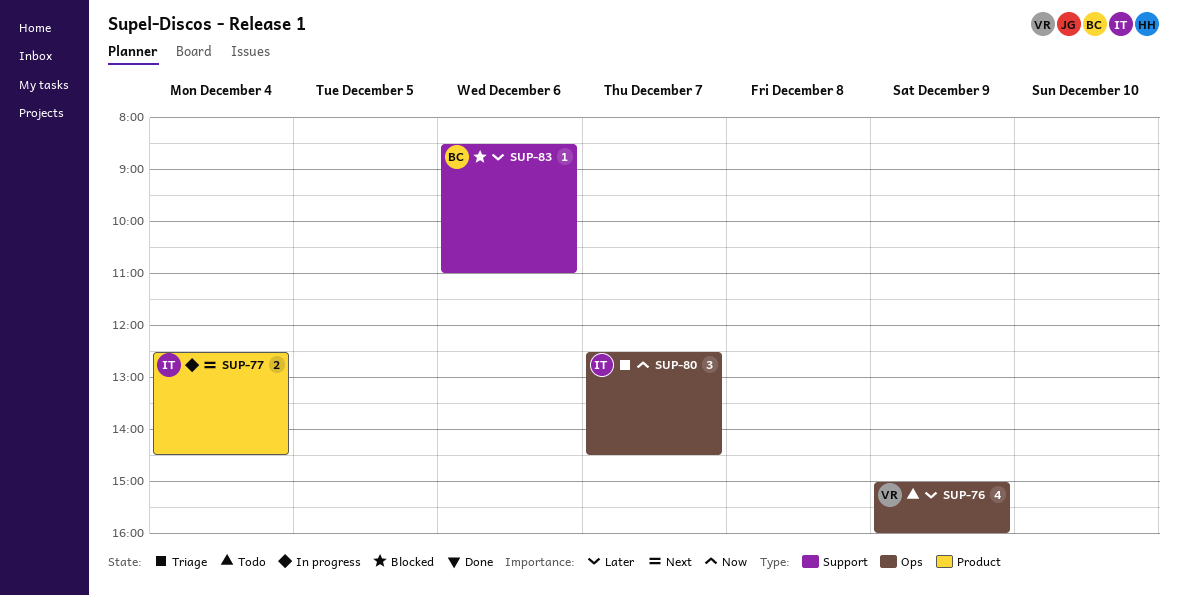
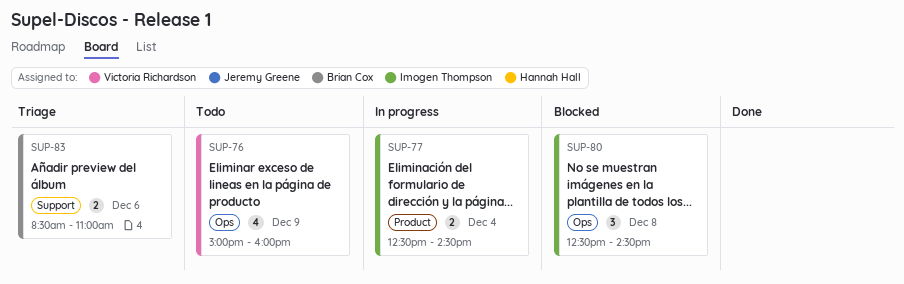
SUP-80, status: Triage -> Blocked
SUP-80, day: Dec 7 -> Dec 8
SUP-83, status: Blocked -> Triage
SUP-83, estimate: 1 -> 2

